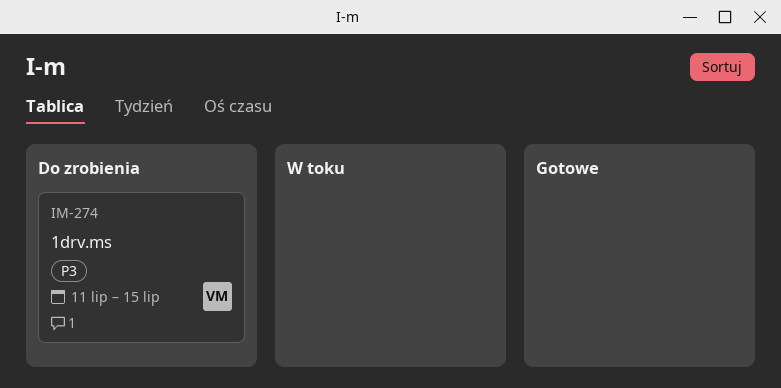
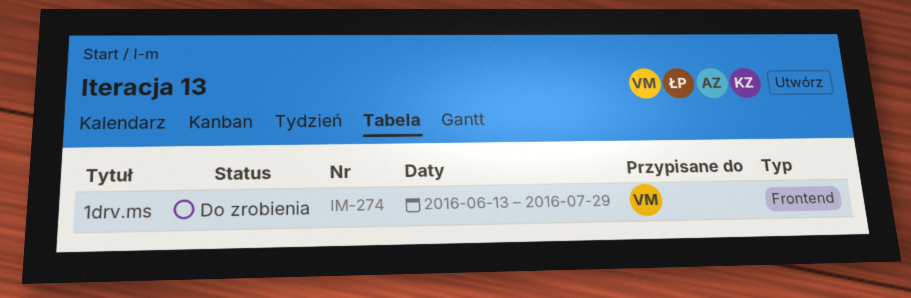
IM-274, start: Jul 11 -> Jun 13
IM-274, due: Jul 15 -> Jul 29

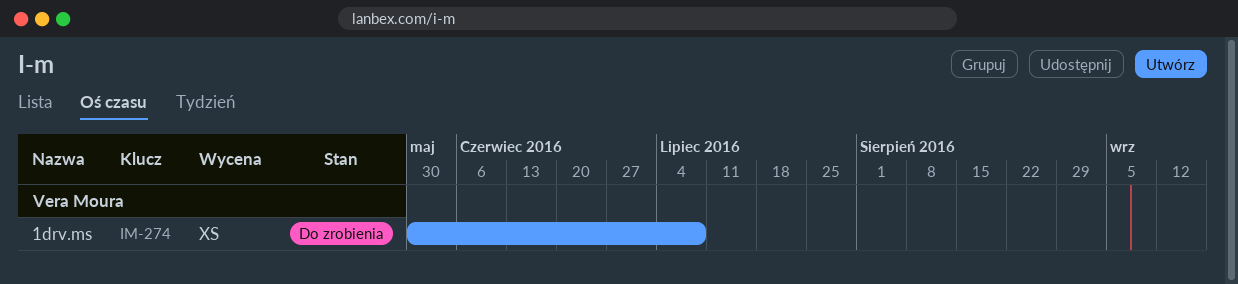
IM-274, start: Jun 13 -> May 30
IM-274, due: Jul 29 -> Jul 8

